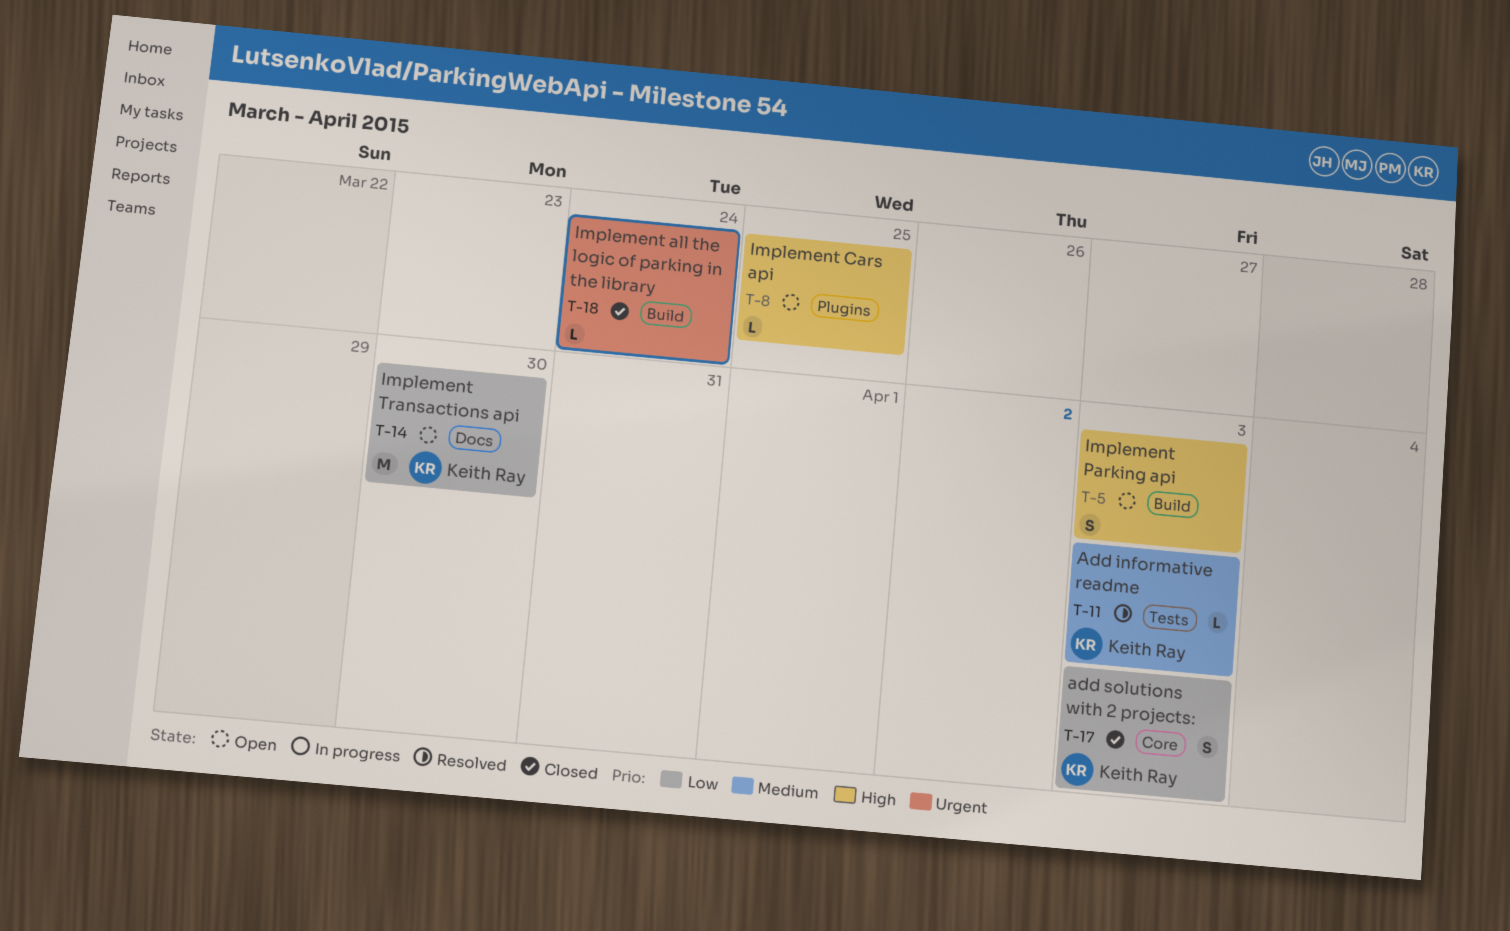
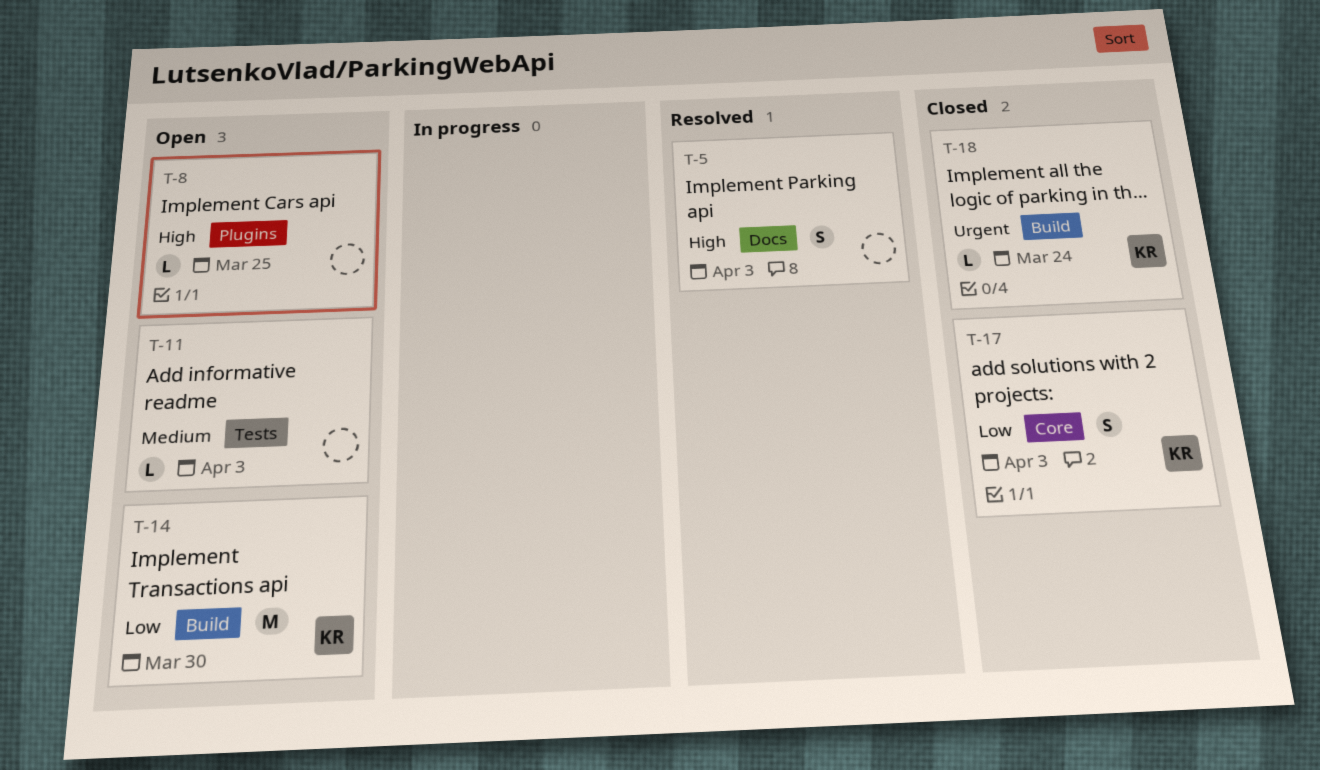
T-5, status: Open -> Resolved
T-5, label: Build -> Docs
T-11, status: Resolved -> Open
T-11, owner: Keith Ray -> none
T-14, label: Docs -> Build
T-18, owner: none -> Keith Ray

